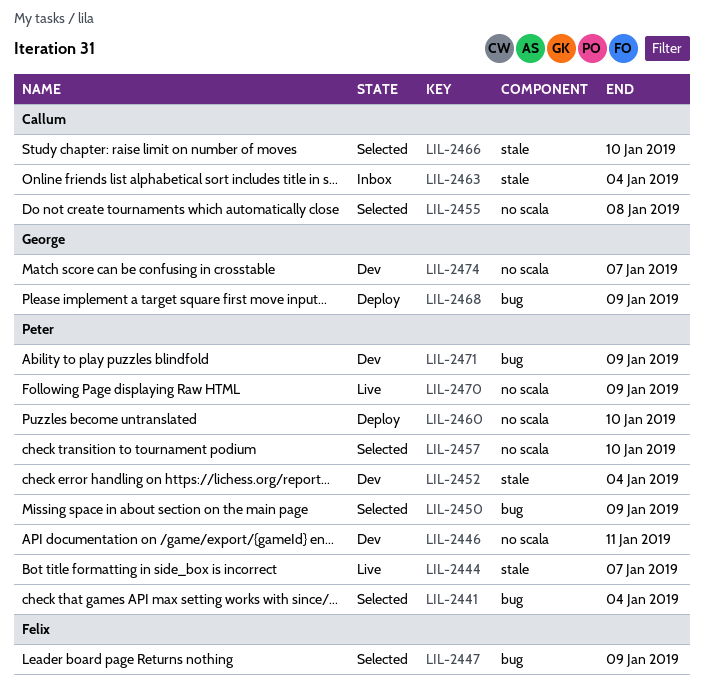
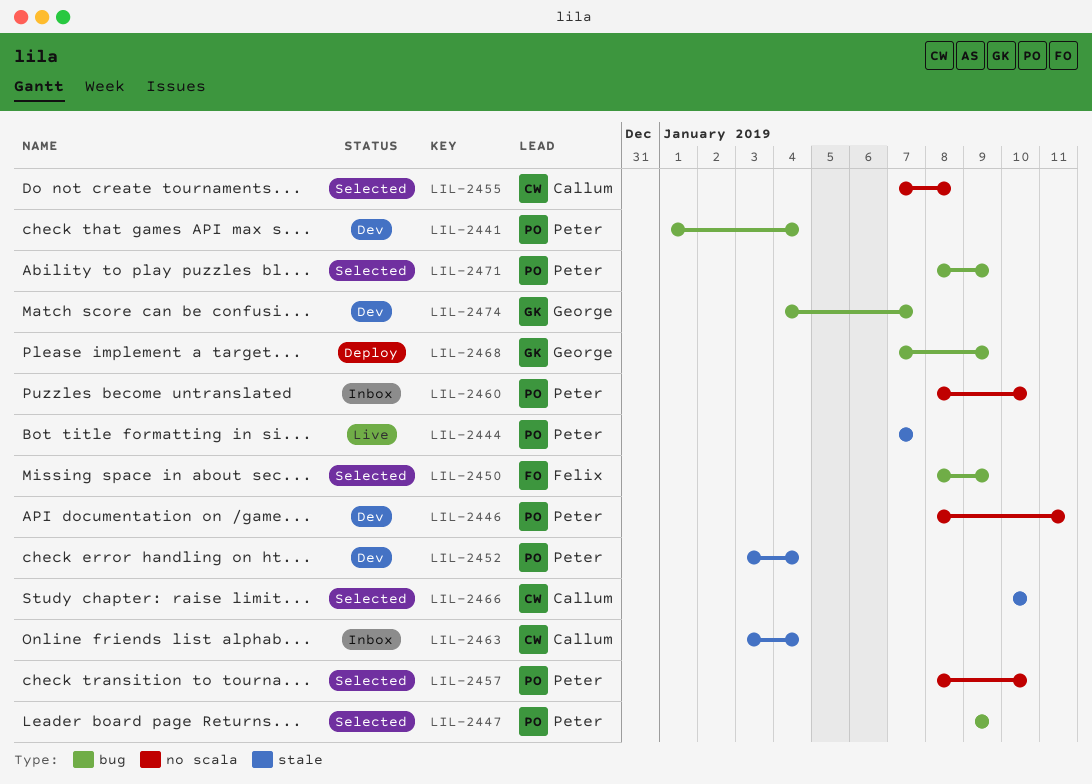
LIL-2441, status: Selected -> Dev
LIL-2447, owner: Felix -> Peter
LIL-2450, owner: Peter -> Felix
LIL-2460, status: Deploy -> Inbox
LIL-2470: present -> none
LIL-2471, status: Dev -> Selected
LIL-2474, label: no scala -> bug

